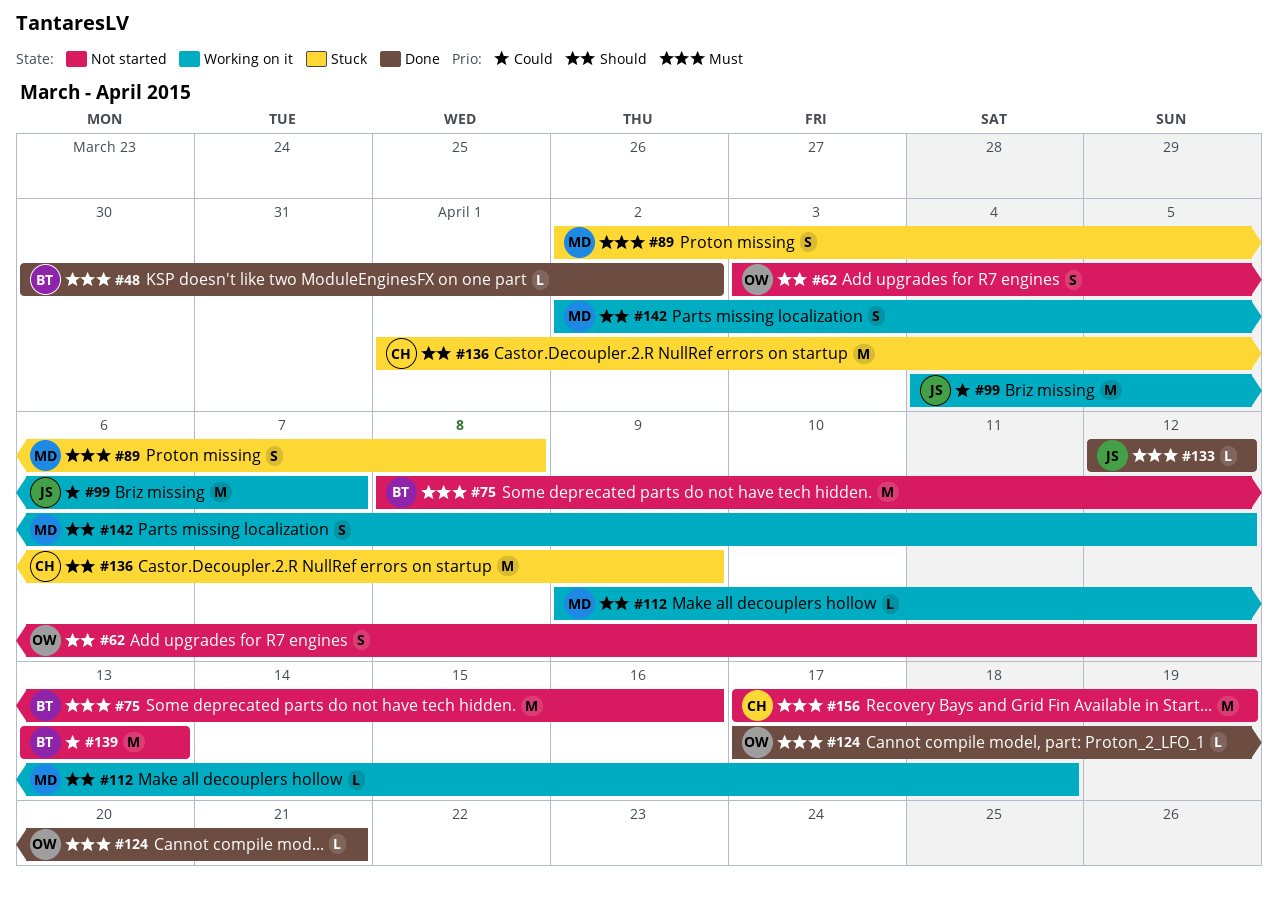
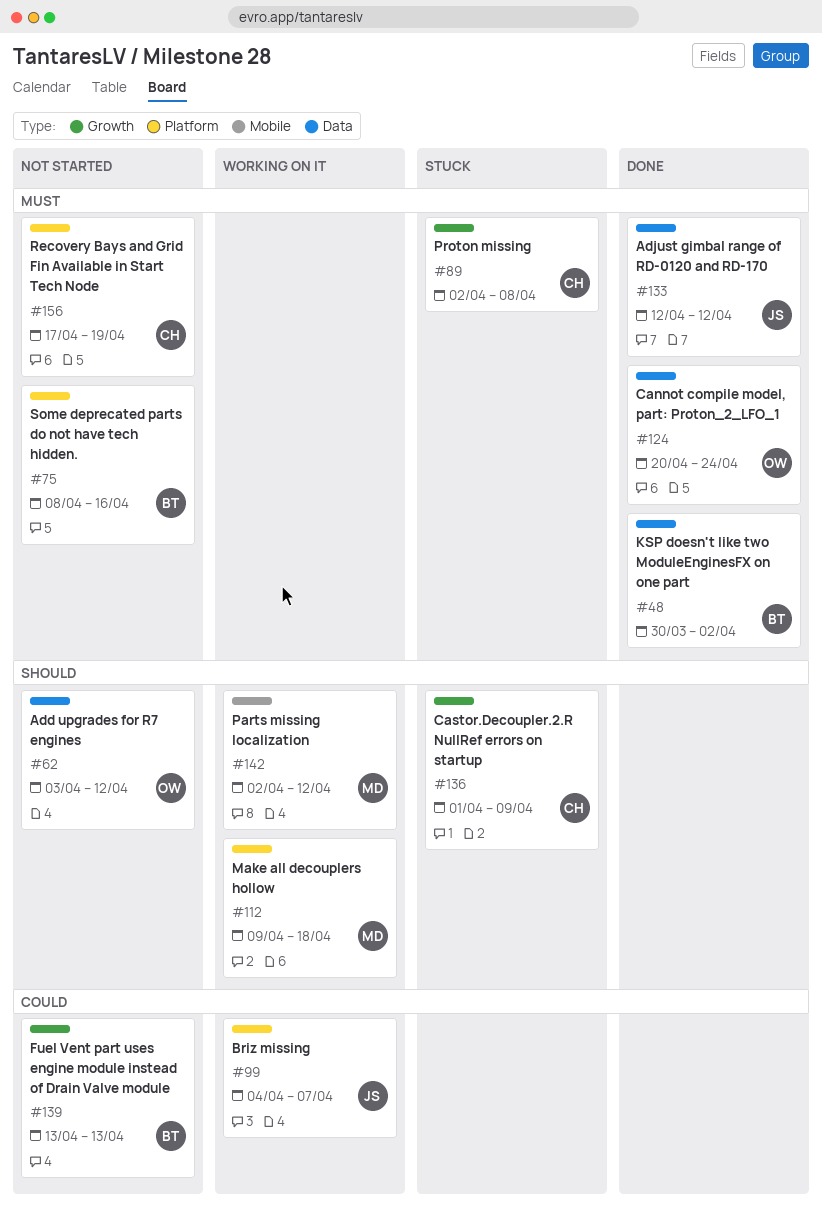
#89, owner: MD -> CH
#124, start: Apr 17 -> Apr 20
#124, due: Apr 21 -> Apr 24

